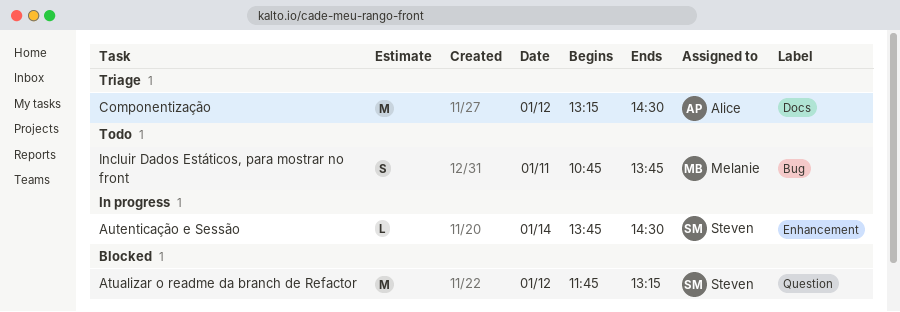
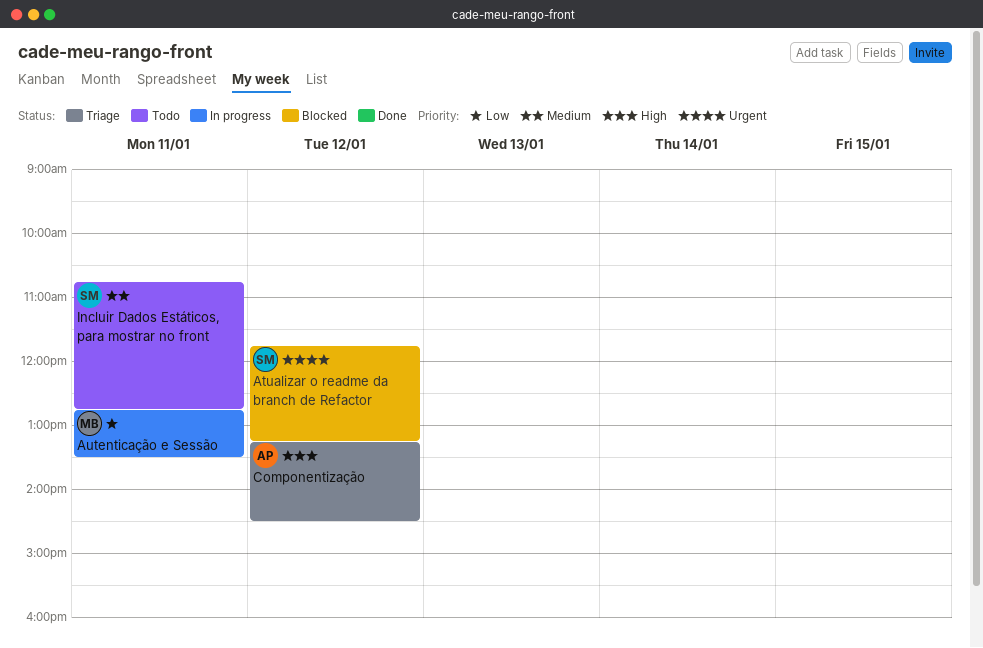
Autenticação e Sessão, owner: Steven -> Melanie
Autenticação e Sessão, day: Jan 14 -> Jan 11
Autenticação e Sessão, begins: 13:45 -> 12:45
Autenticação e Sessão, ends: 14:30 -> 13:30
Incluir Dados Estáticos, para mostrar no front, owner: Melanie -> Steven
Incluir Dados Estáticos, para mostrar no front, ends: 13:45 -> 12:45

